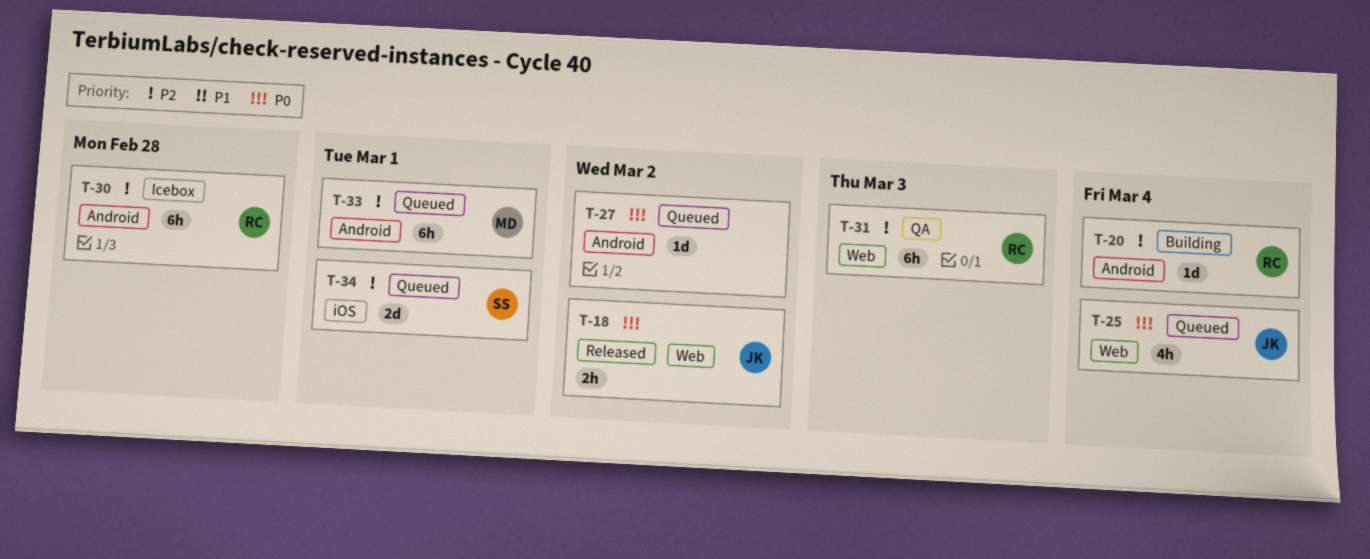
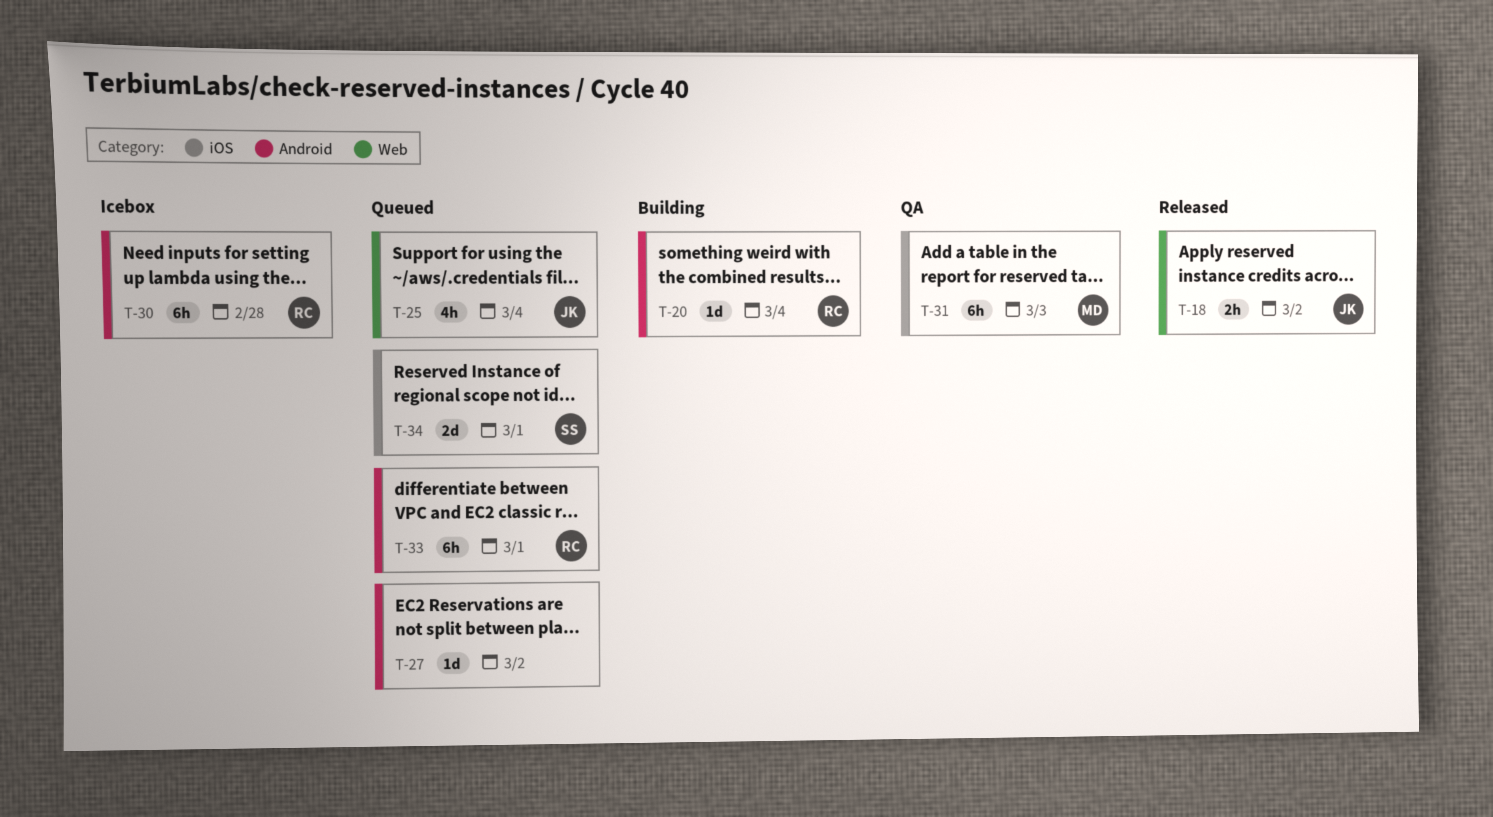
T-31, owner: RC -> MD
T-31, label: Web -> iOS
T-33, owner: MD -> RC

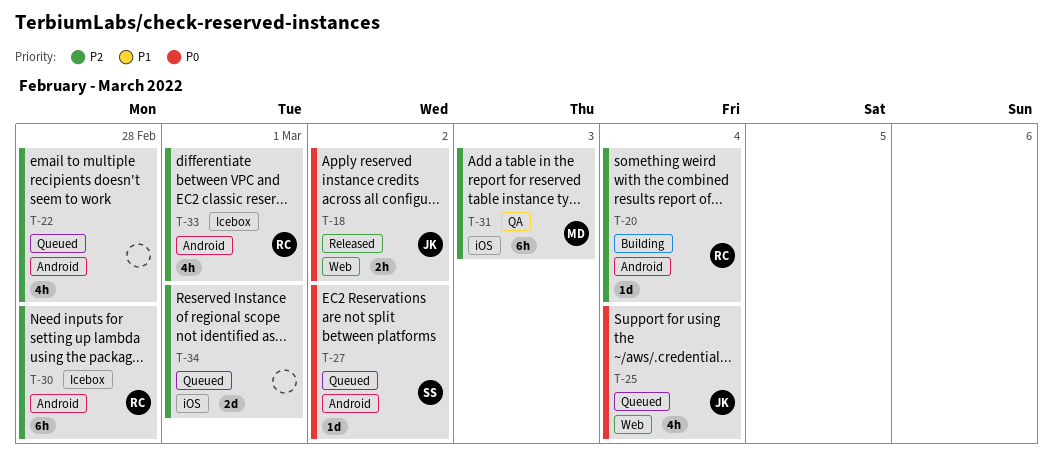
T-22: none -> present
T-27, owner: none -> SS
T-33, status: Queued -> Icebox
T-33, estimate: 6h -> 4h
T-34, owner: SS -> none

